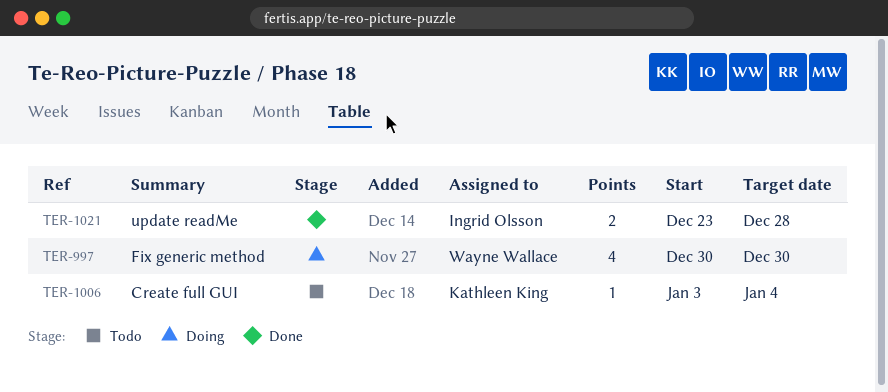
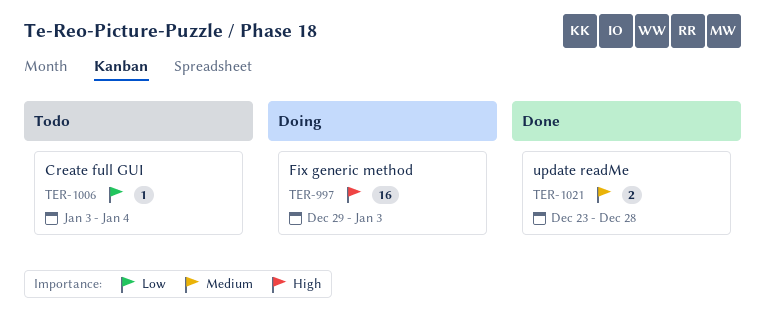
TER-997, estimate: 4 -> 16
TER-997, start: Dec 30 -> Dec 29
TER-997, due: Dec 30 -> Jan 3

